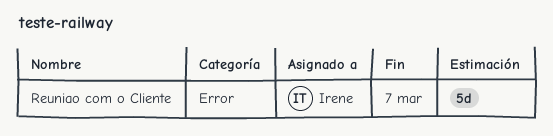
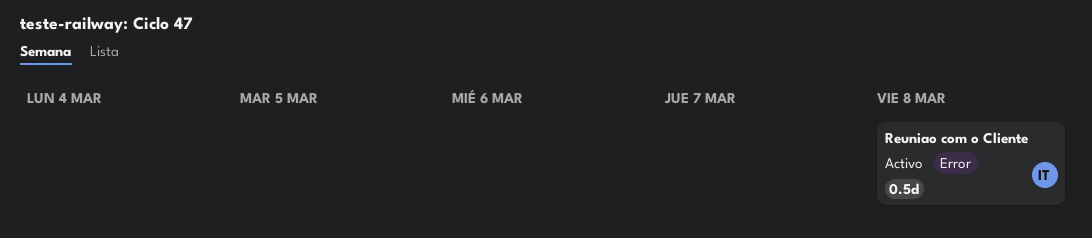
Reuniao com o Cliente, estimate: 5d -> 0.5d
Reuniao com o Cliente, due: Mar 7 -> Mar 8

